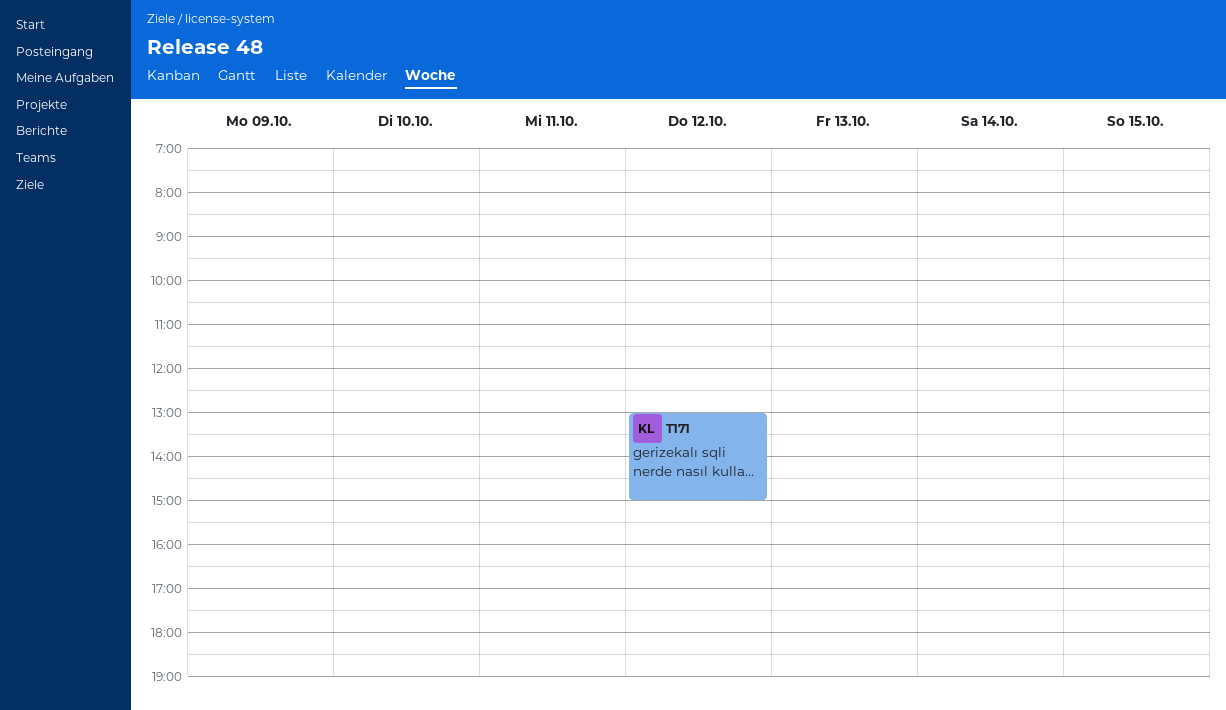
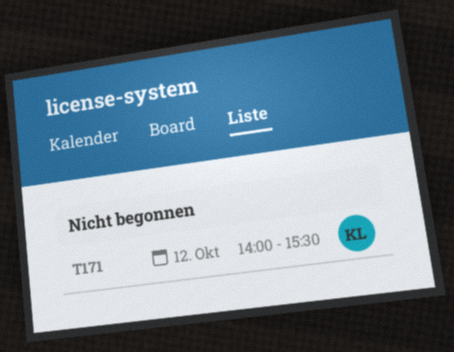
T171, begins: 13:00 -> 14:00
T171, ends: 15:00 -> 15:30

